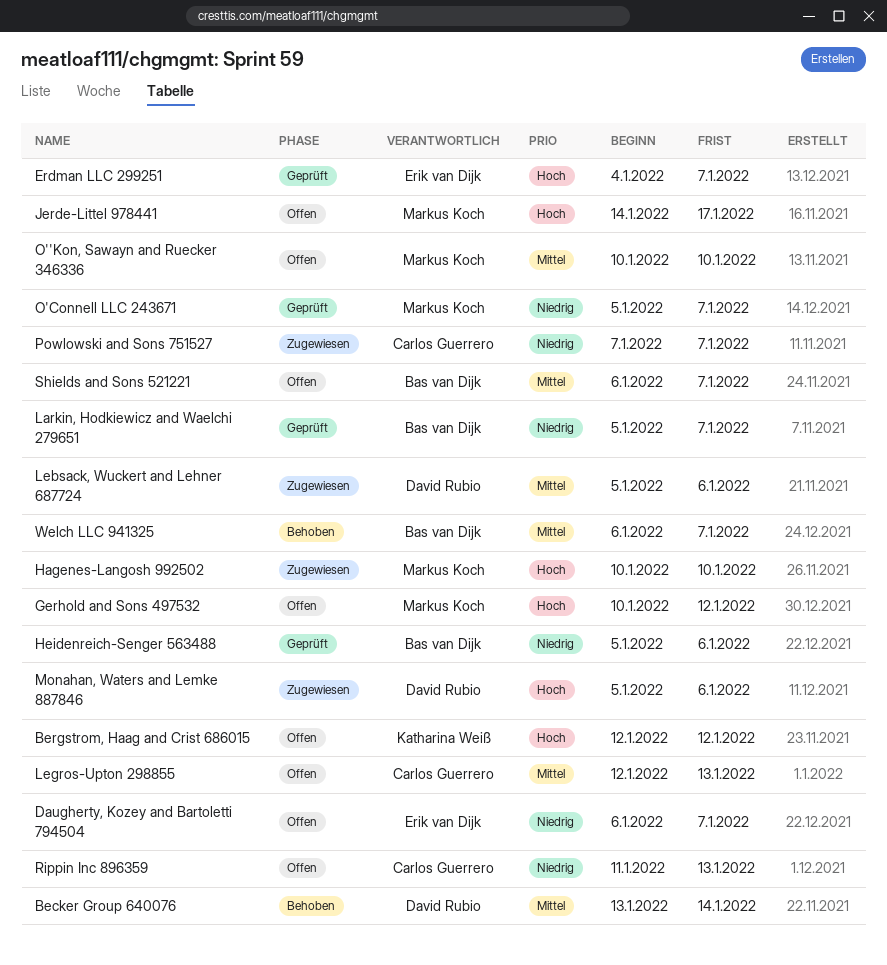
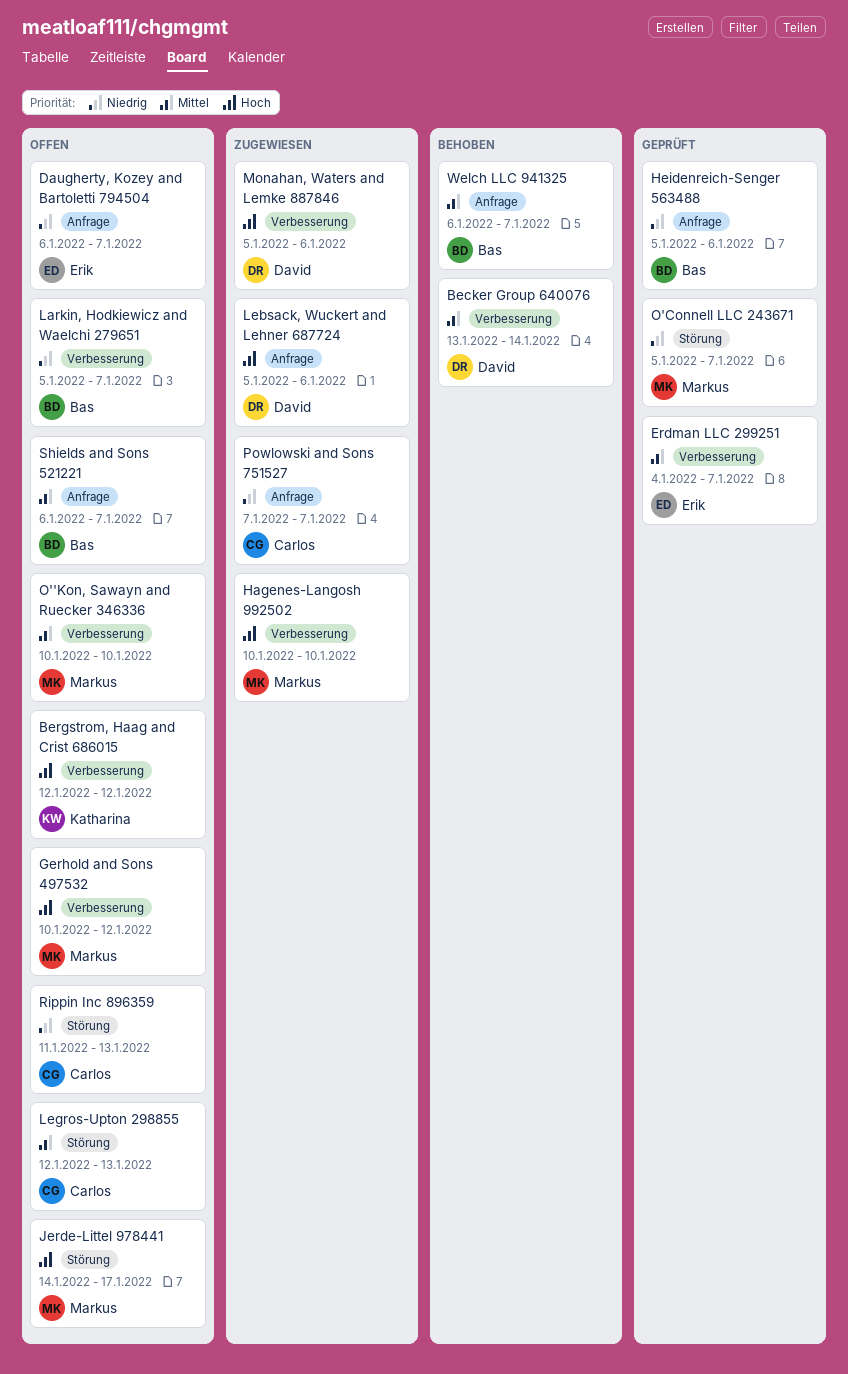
Erdman LLC 299251, priority: Hoch -> Mittel
Larkin, Hodkiewicz and Waelchi 279651, status: Geprüft -> Offen
Lebsack, Wuckert and Lehner 687724, priority: Mittel -> Hoch

